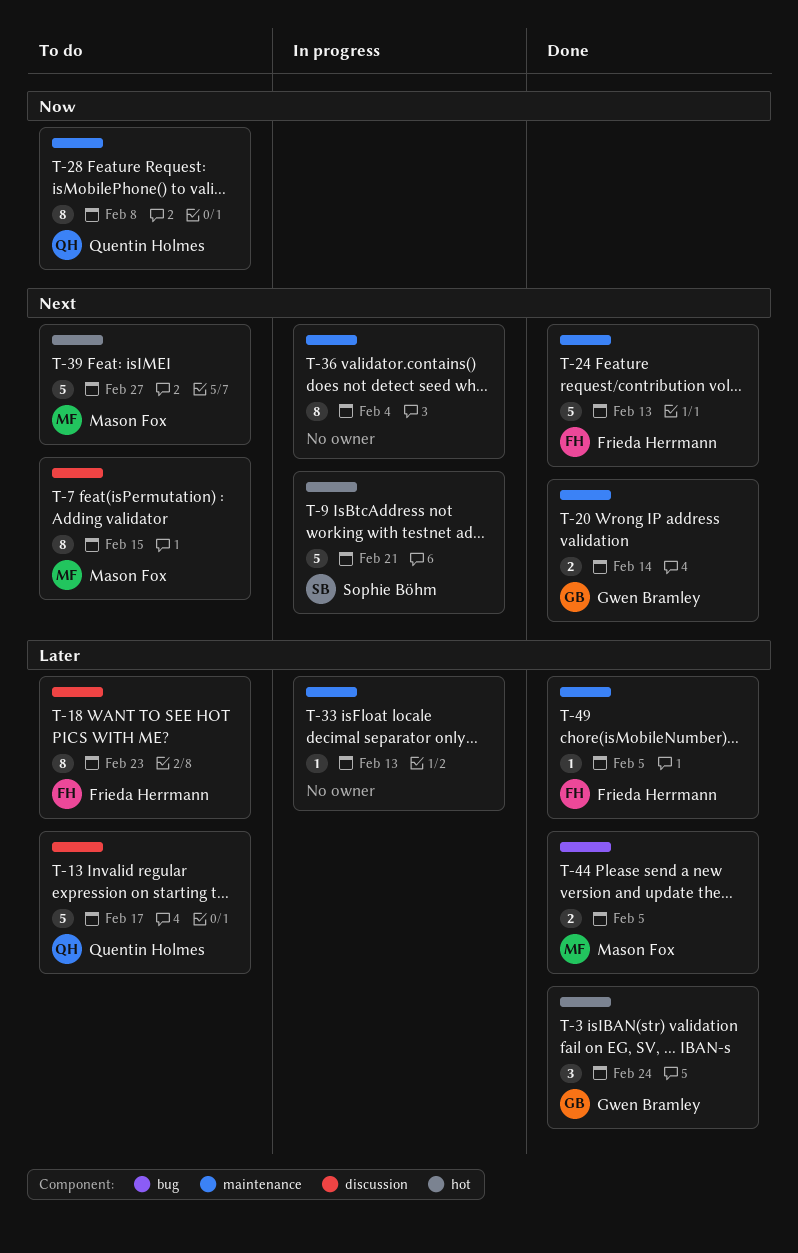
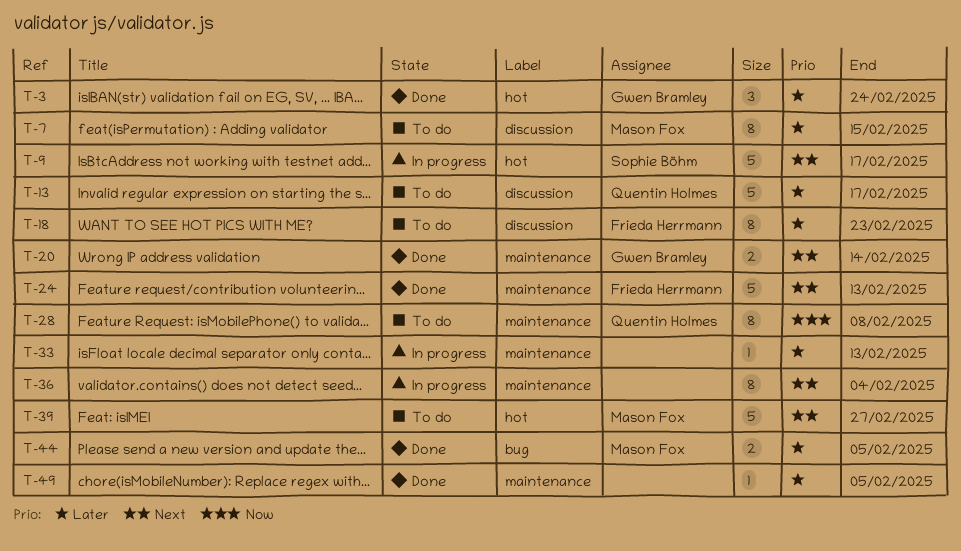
T-7, priority: Next -> Later
T-9, due: Feb 21 -> Feb 17
T-49, owner: Frieda Herrmann -> none

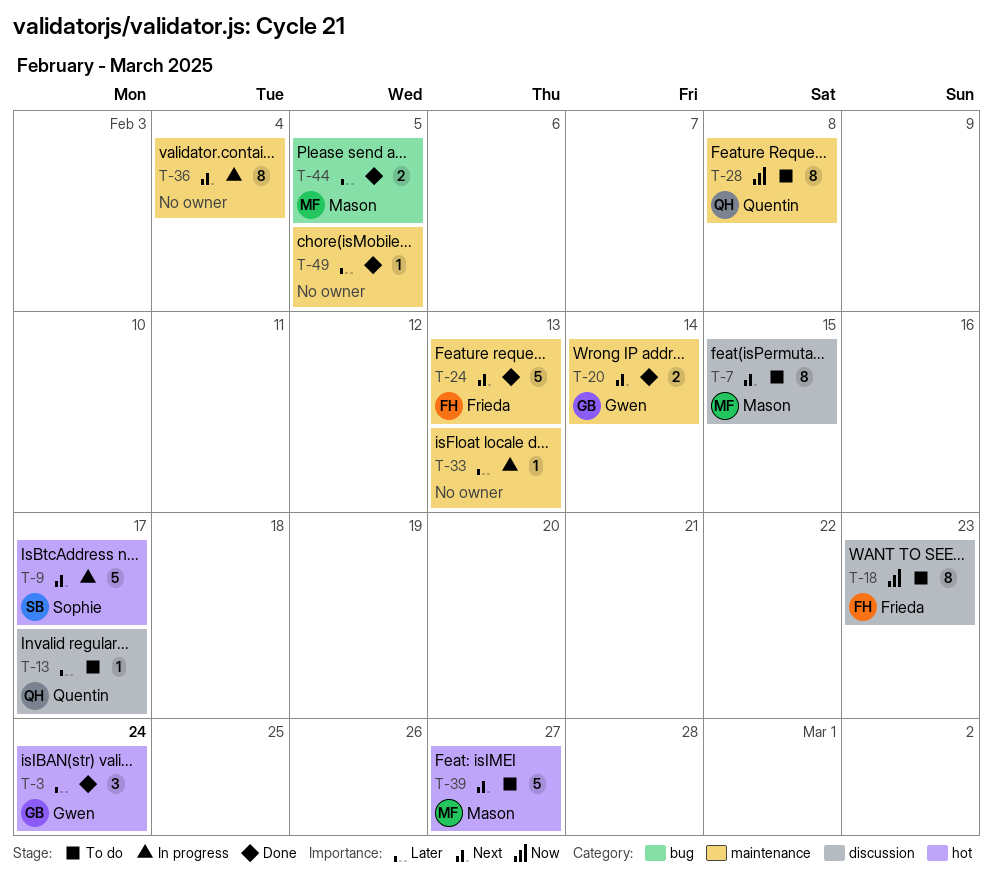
T-7, priority: Later -> Next
T-13, estimate: 5 -> 1
T-18, priority: Later -> Now

